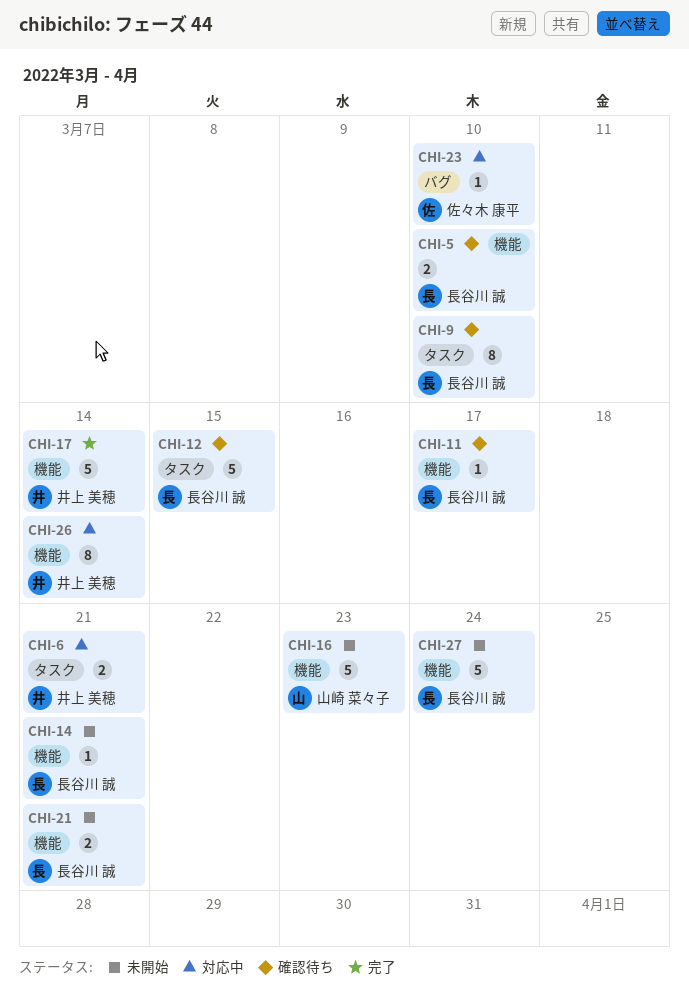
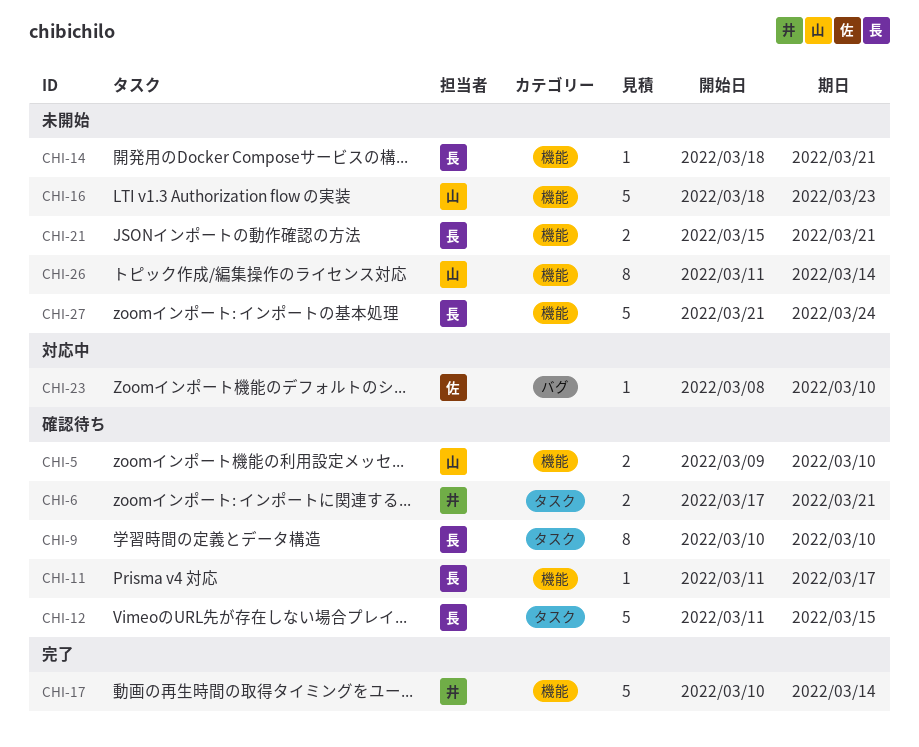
CHI-5, owner: 長谷川 誠 -> 山崎 菜々子
CHI-6, status: 対応中 -> 確認待ち
CHI-26, status: 対応中 -> 未開始
CHI-26, owner: 井上 美穂 -> 山崎 菜々子

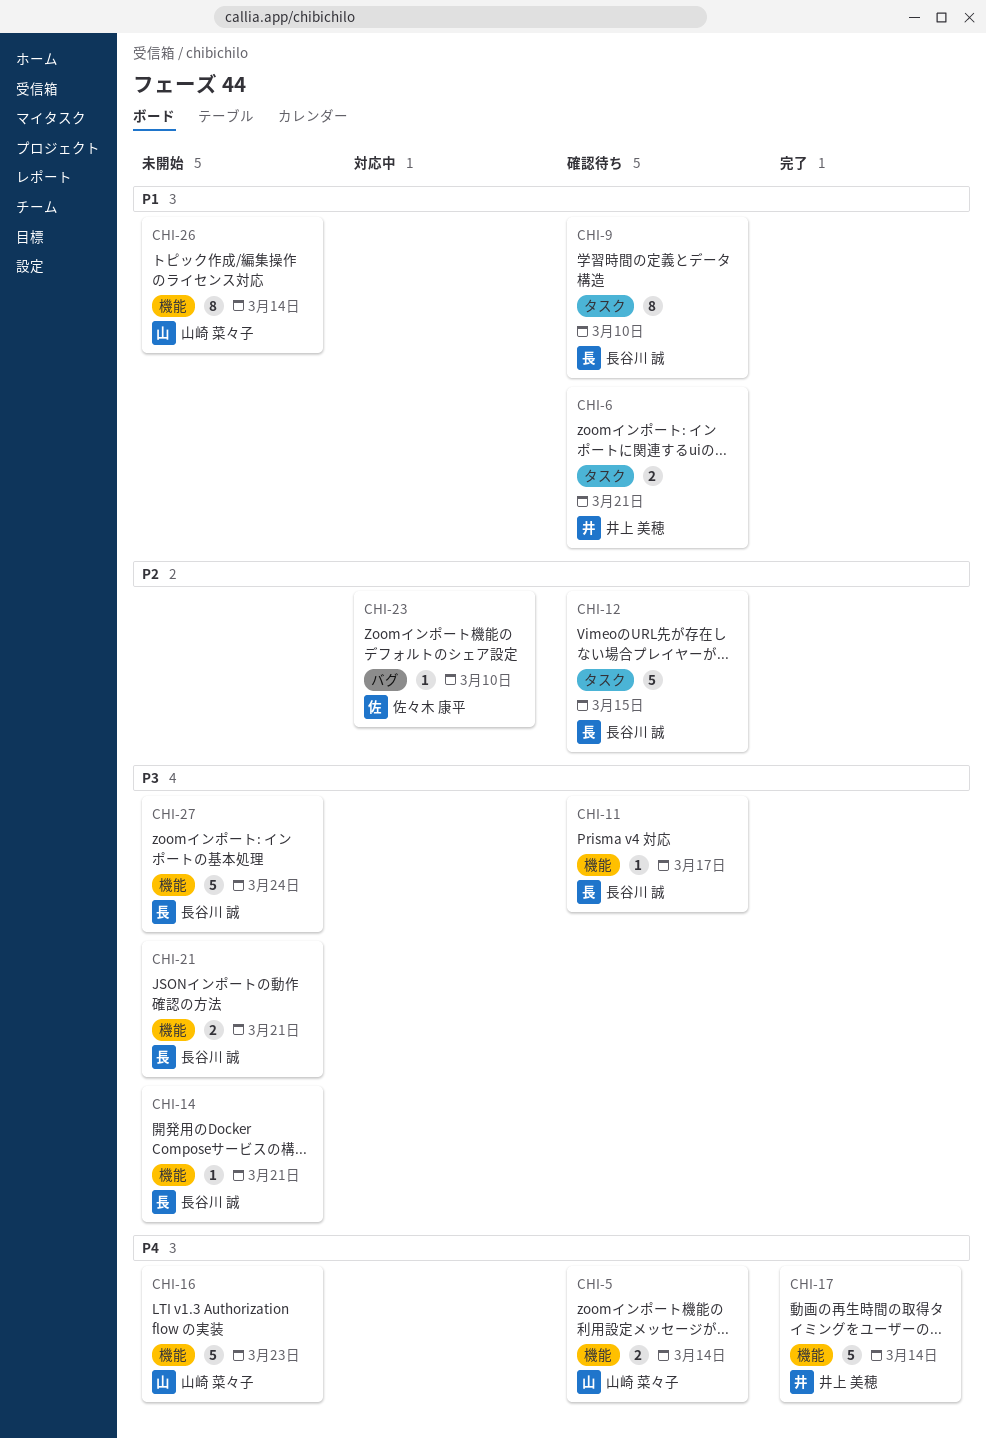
CHI-5, due: Mar 10 -> Mar 14

